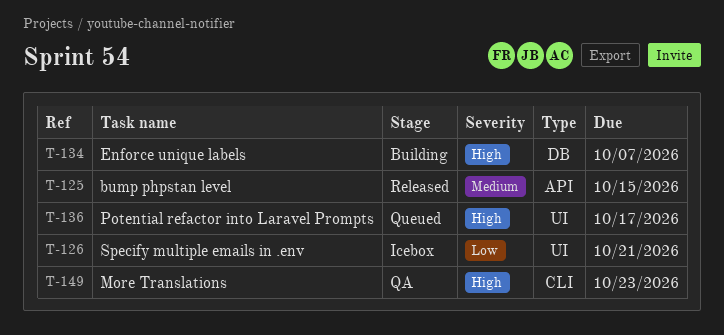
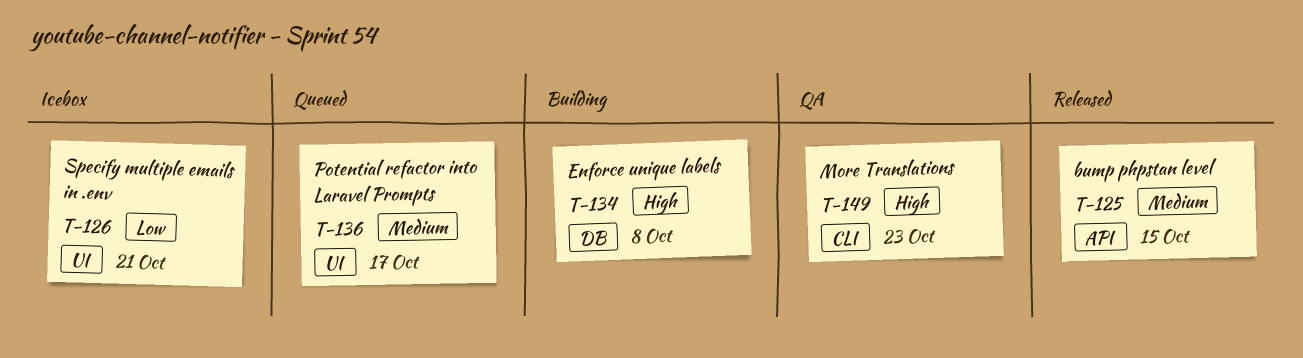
T-134, due: Oct 7 -> Oct 8
T-136, priority: High -> Medium

